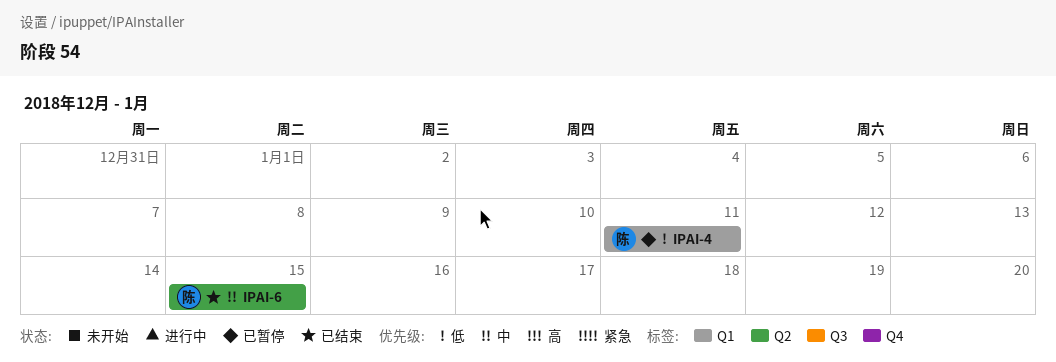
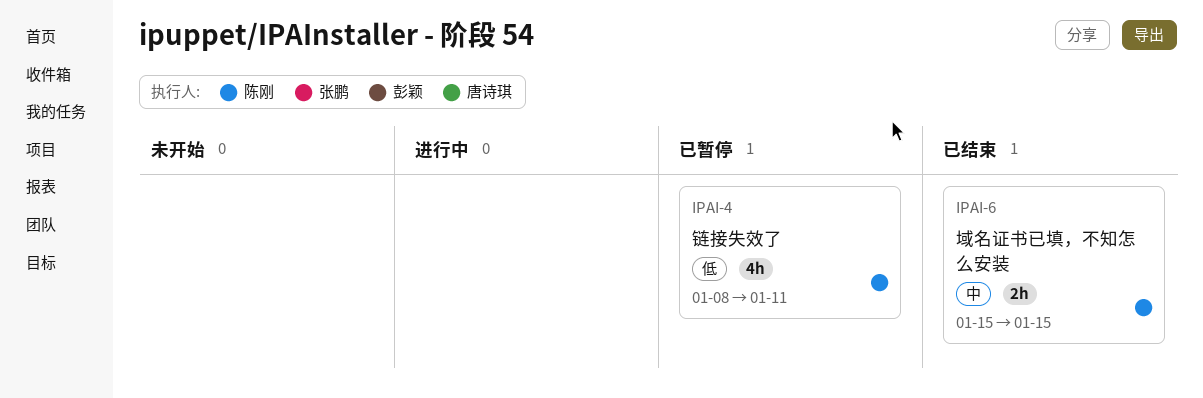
IPAI-4, start: Jan 11 -> Jan 8

